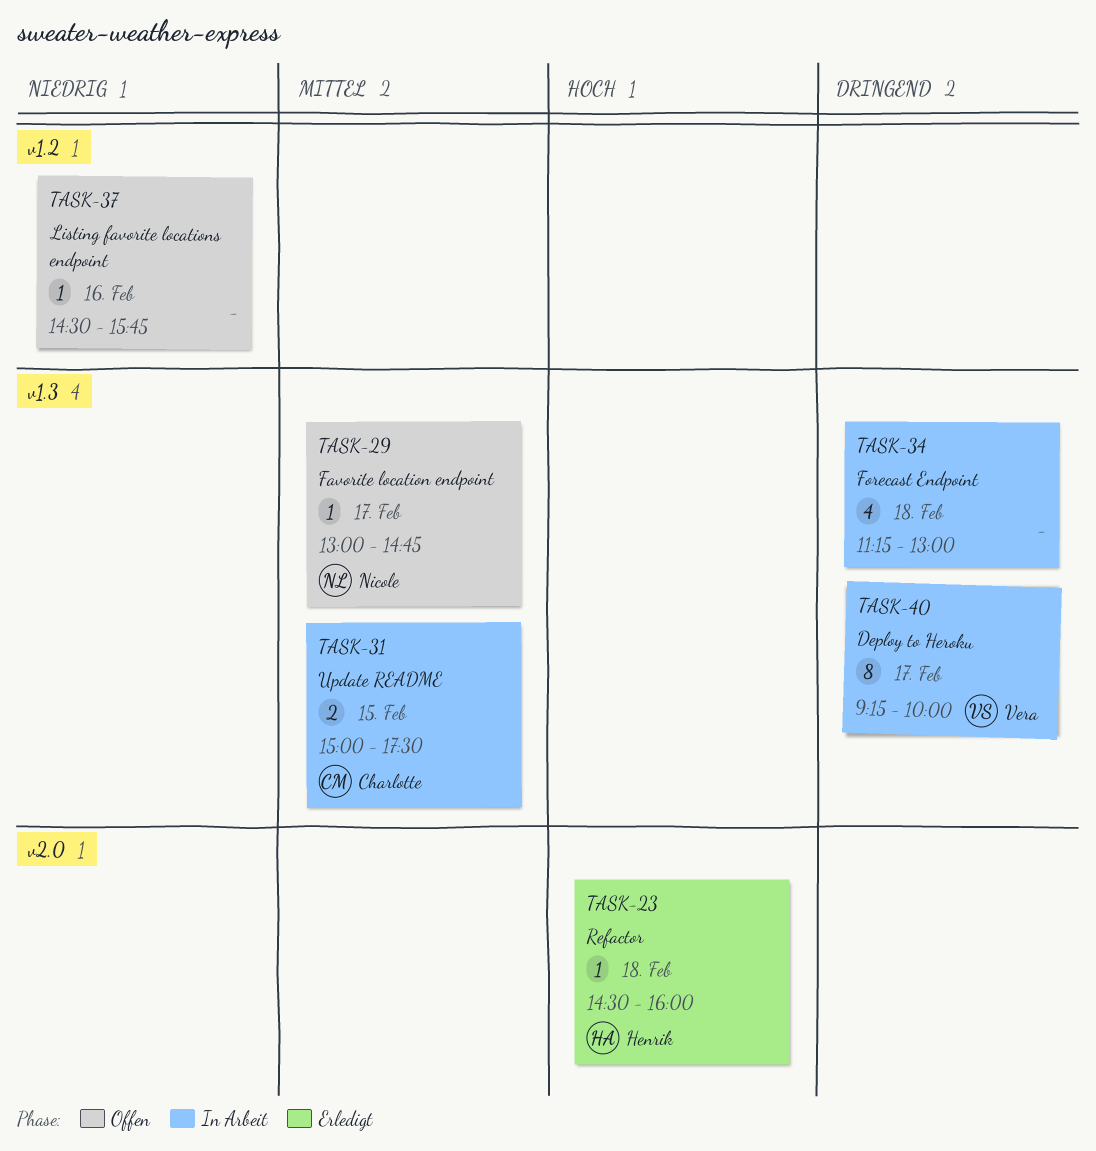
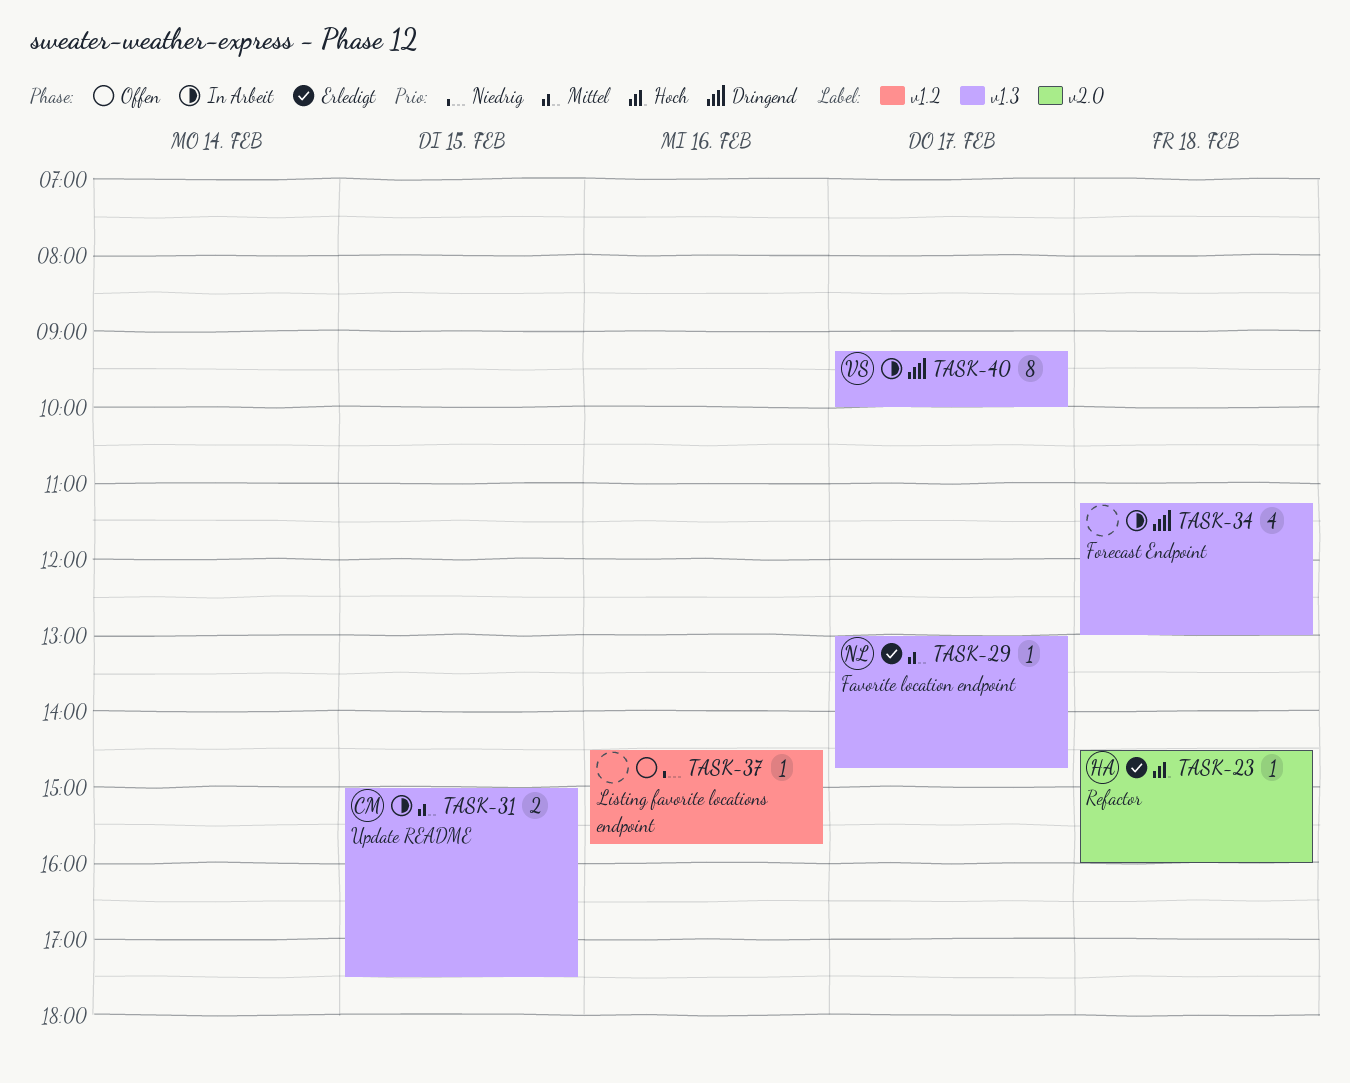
TASK-29, status: Offen -> Erledigt

